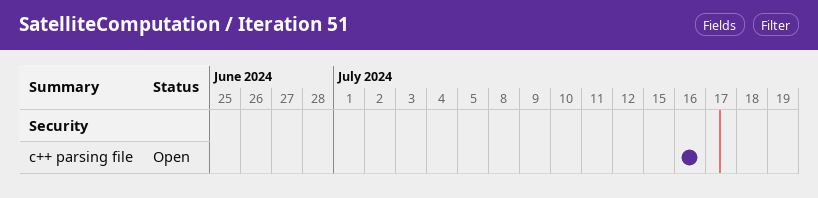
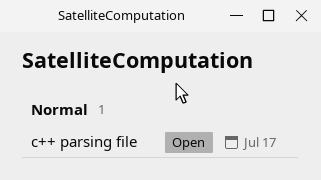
c++ parsing file, due: Jul 16 -> Jul 17

